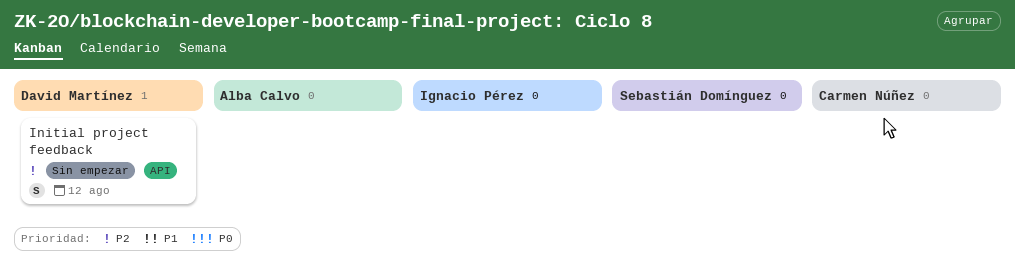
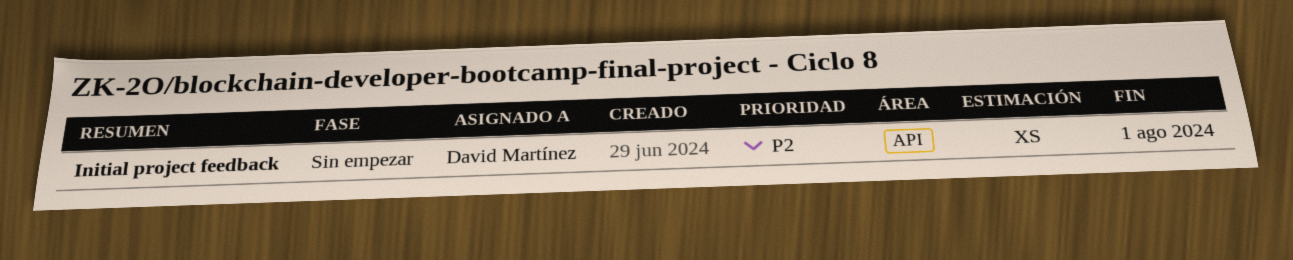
Initial project feedback, estimate: S -> XS
Initial project feedback, due: Aug 12 -> Aug 1

